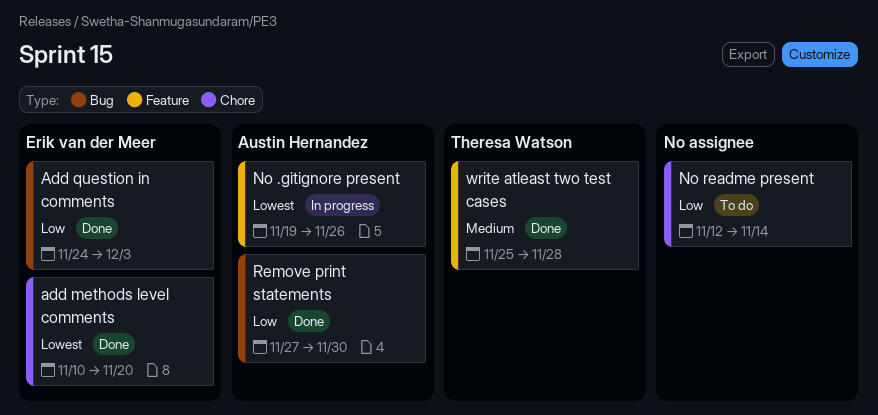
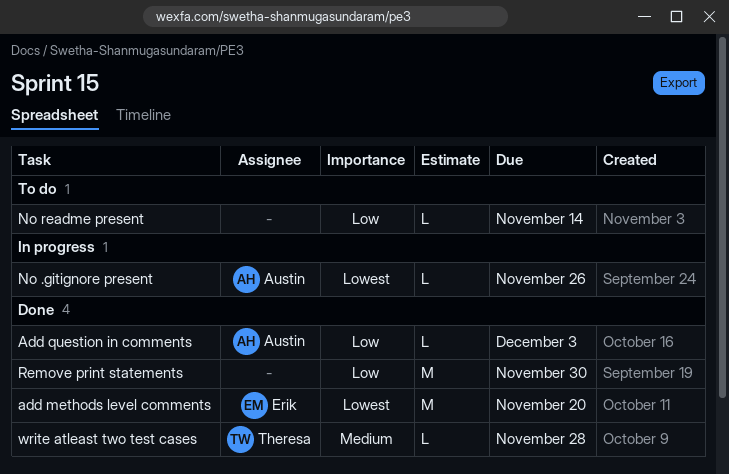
Add question in comments, owner: Erik van der Meer -> Austin Hernandez
Remove print statements, owner: Austin Hernandez -> none

